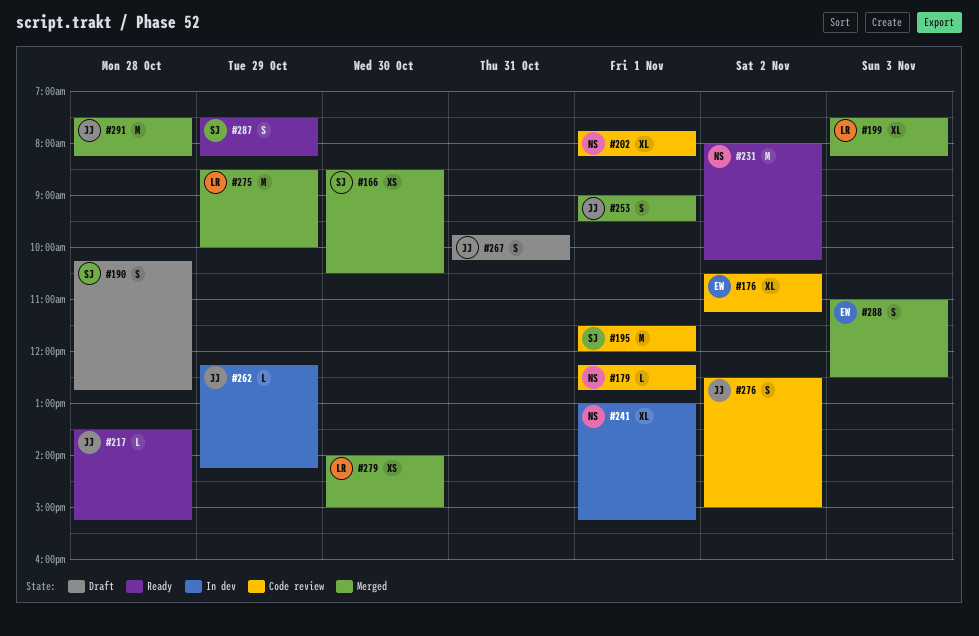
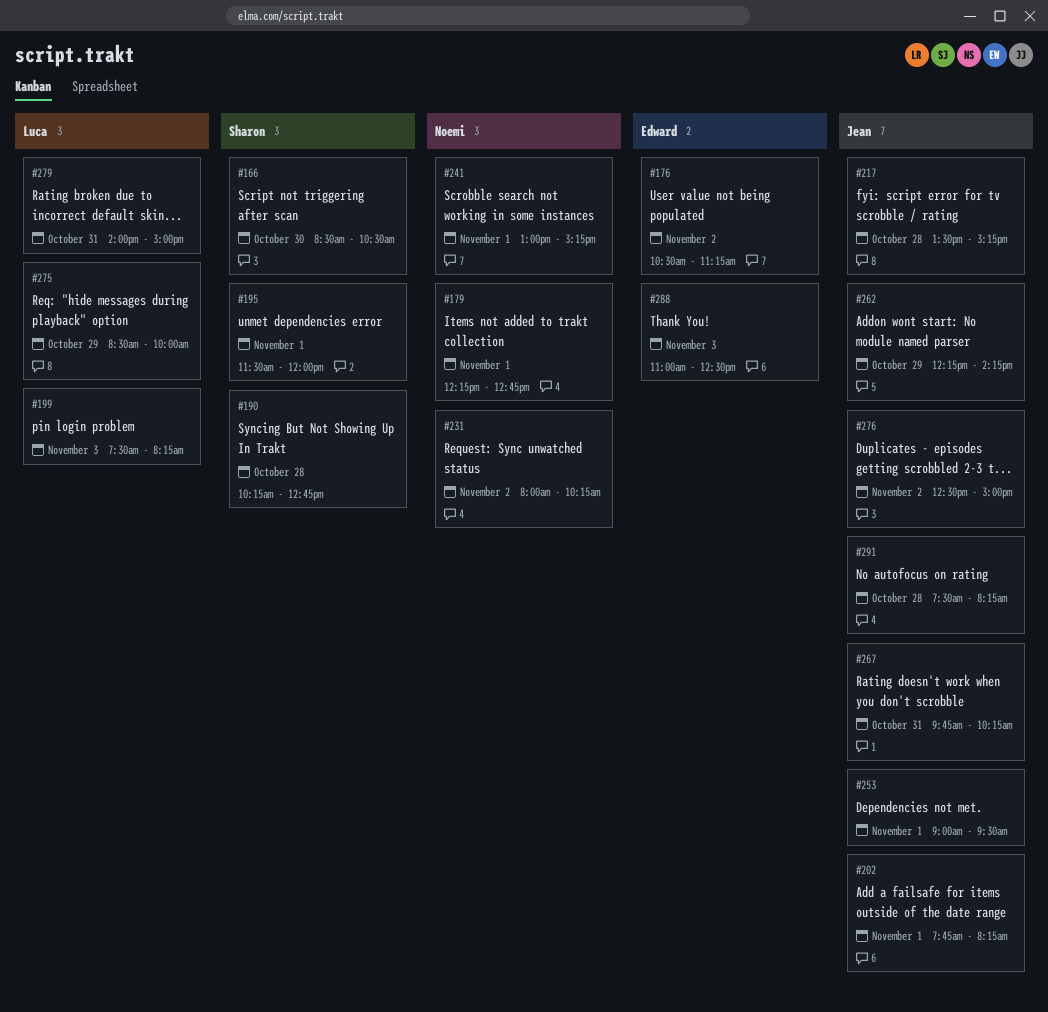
#202, owner: Noemi -> Jean
#279, day: Oct 30 -> Oct 31
#287: present -> none

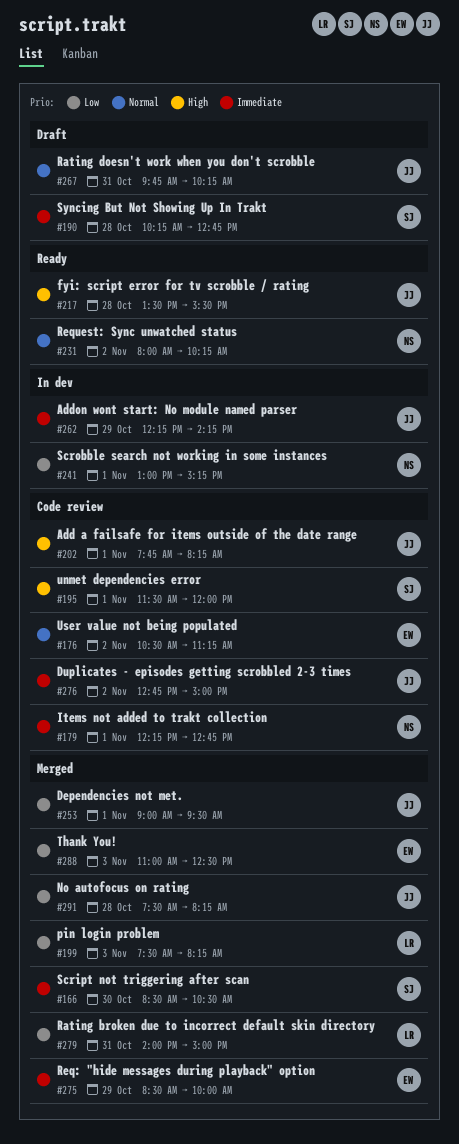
#217, ends: 15:15 -> 15:30
#275, owner: Luca -> Edward
#276, begins: 12:30 -> 12:45

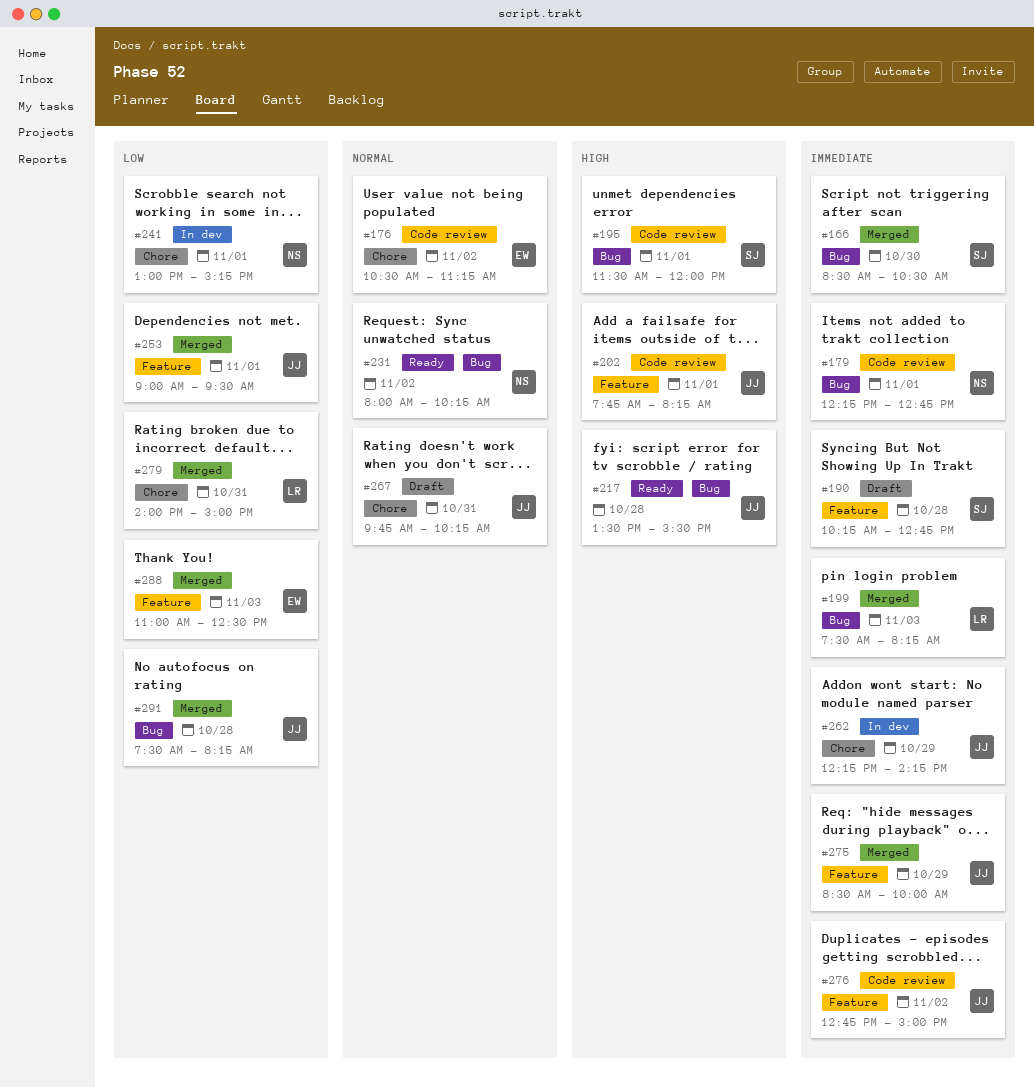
#199, priority: Low -> Immediate
#275, owner: EW -> JJ

